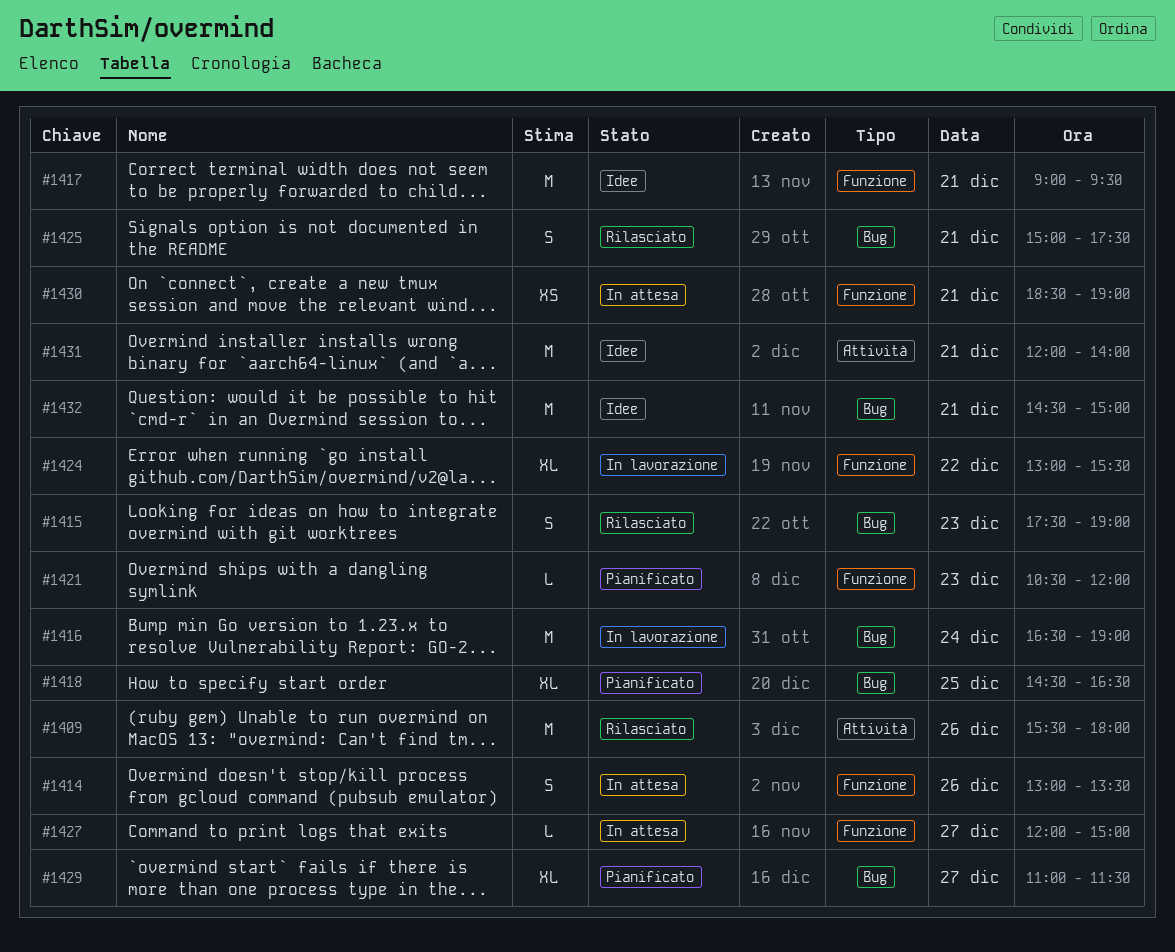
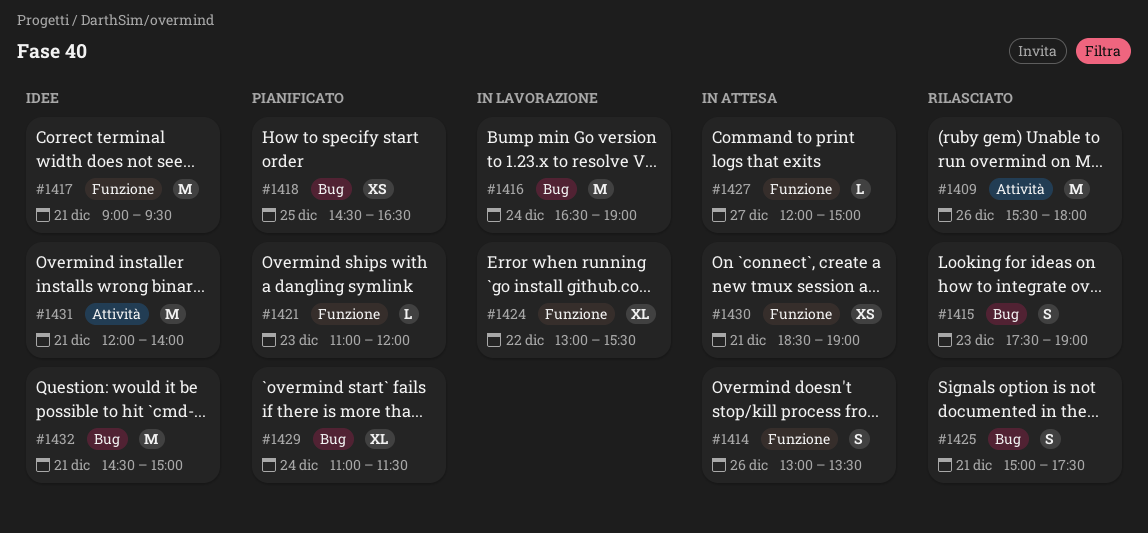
#1418, estimate: XL -> XS
#1421, begins: 10:30 -> 11:00
#1429, day: Dec 27 -> Dec 24

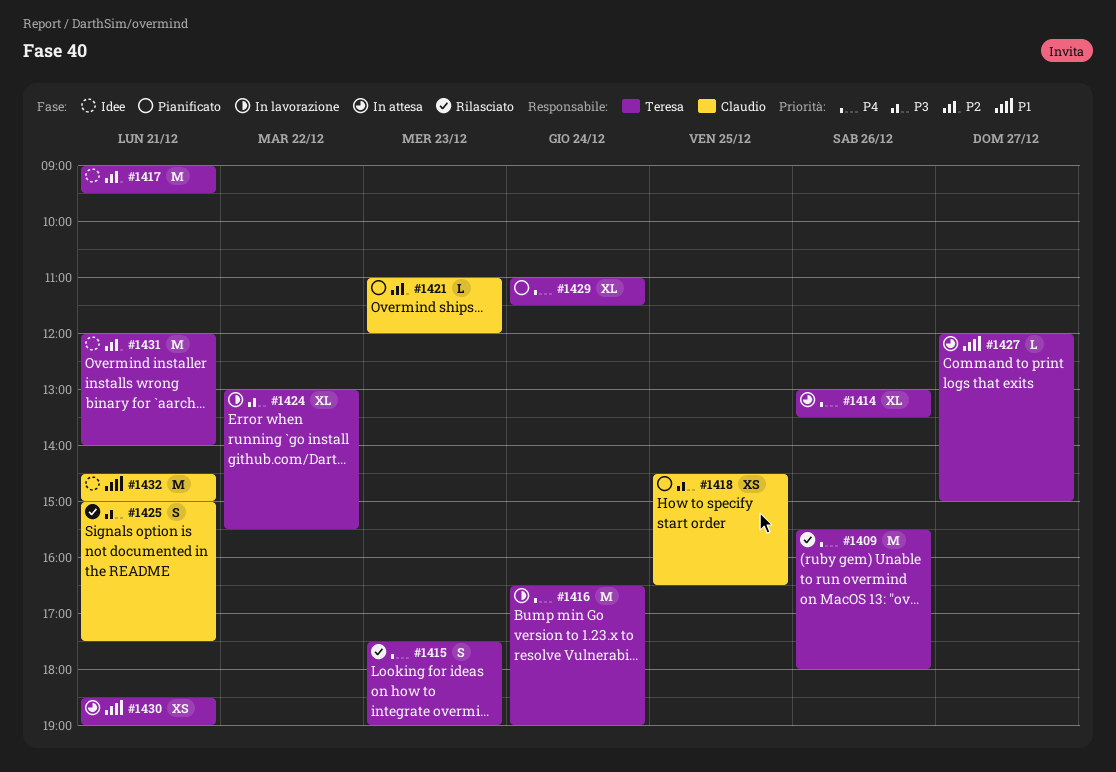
#1414, estimate: S -> XL

